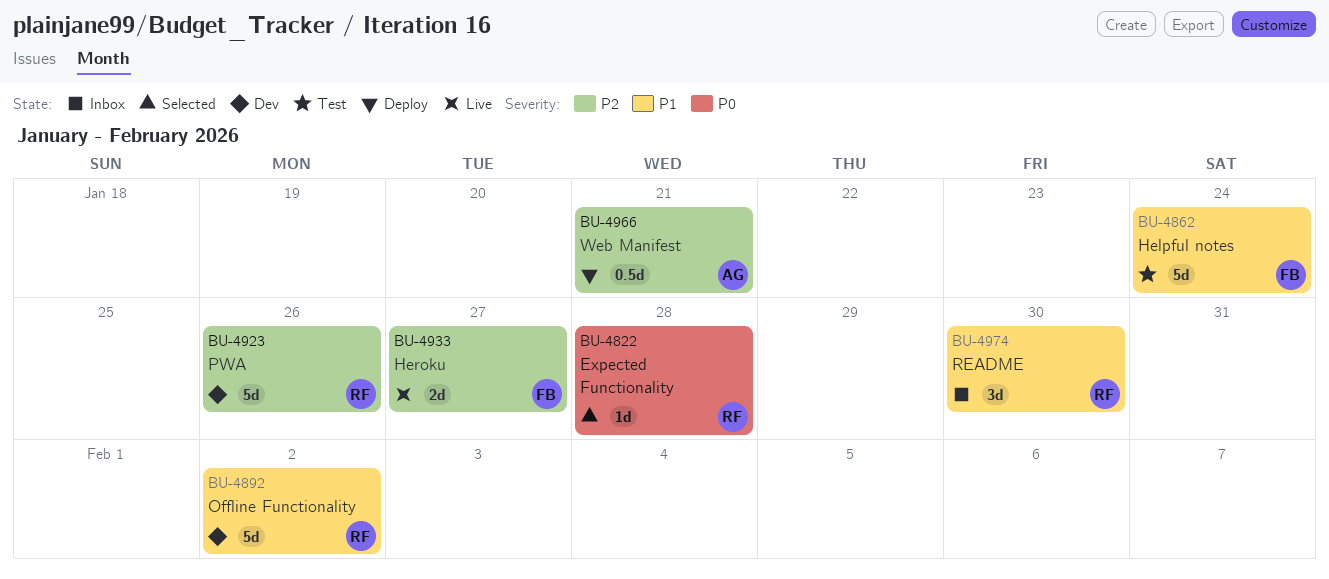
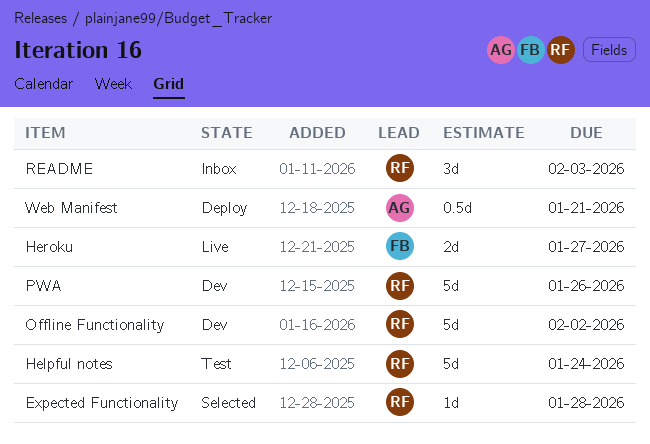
Helpful notes, owner: FB -> RF
README, due: Jan 30 -> Feb 3

